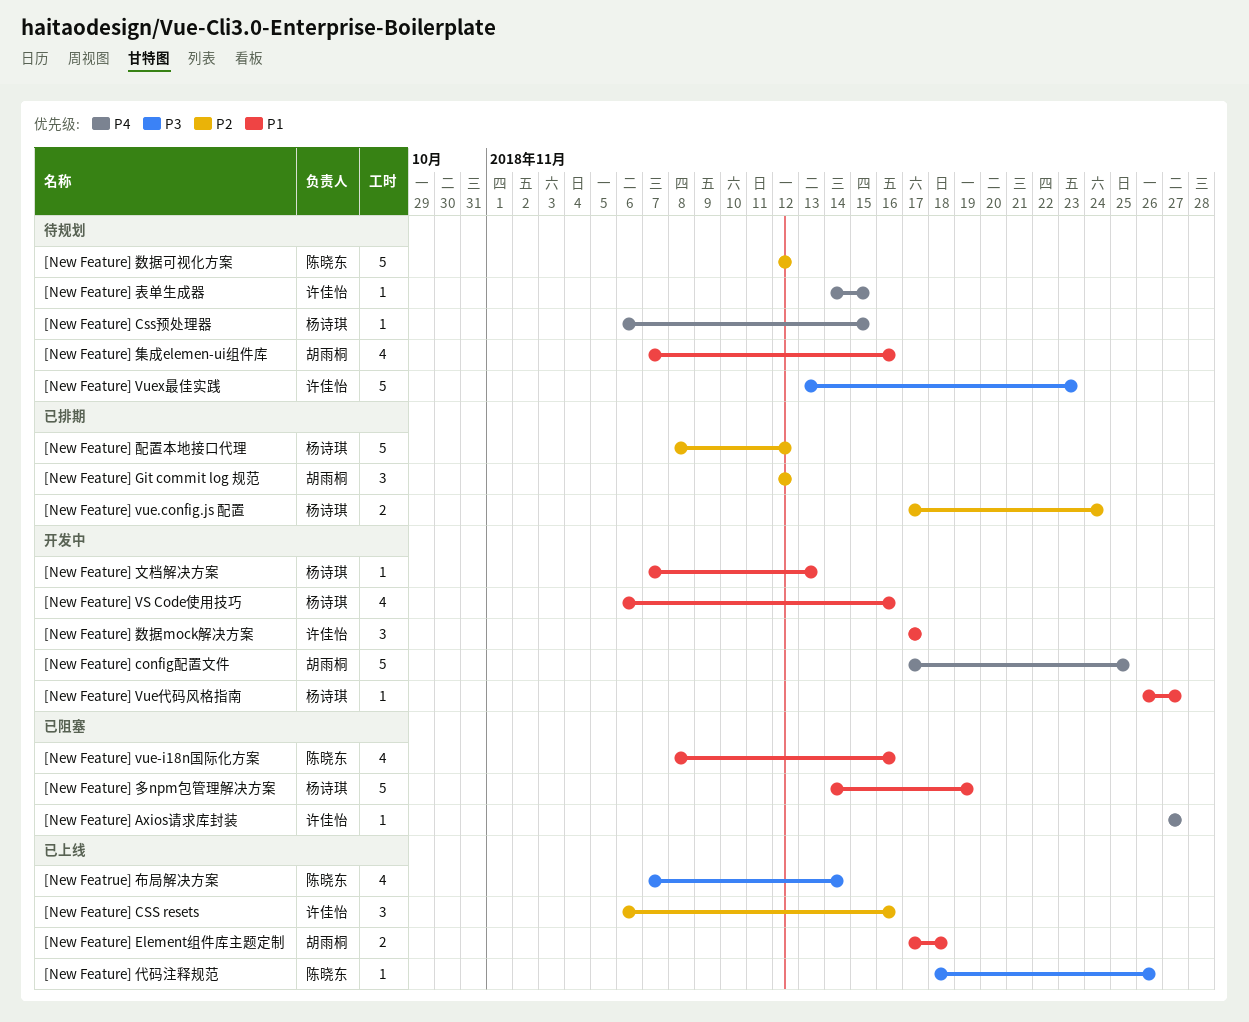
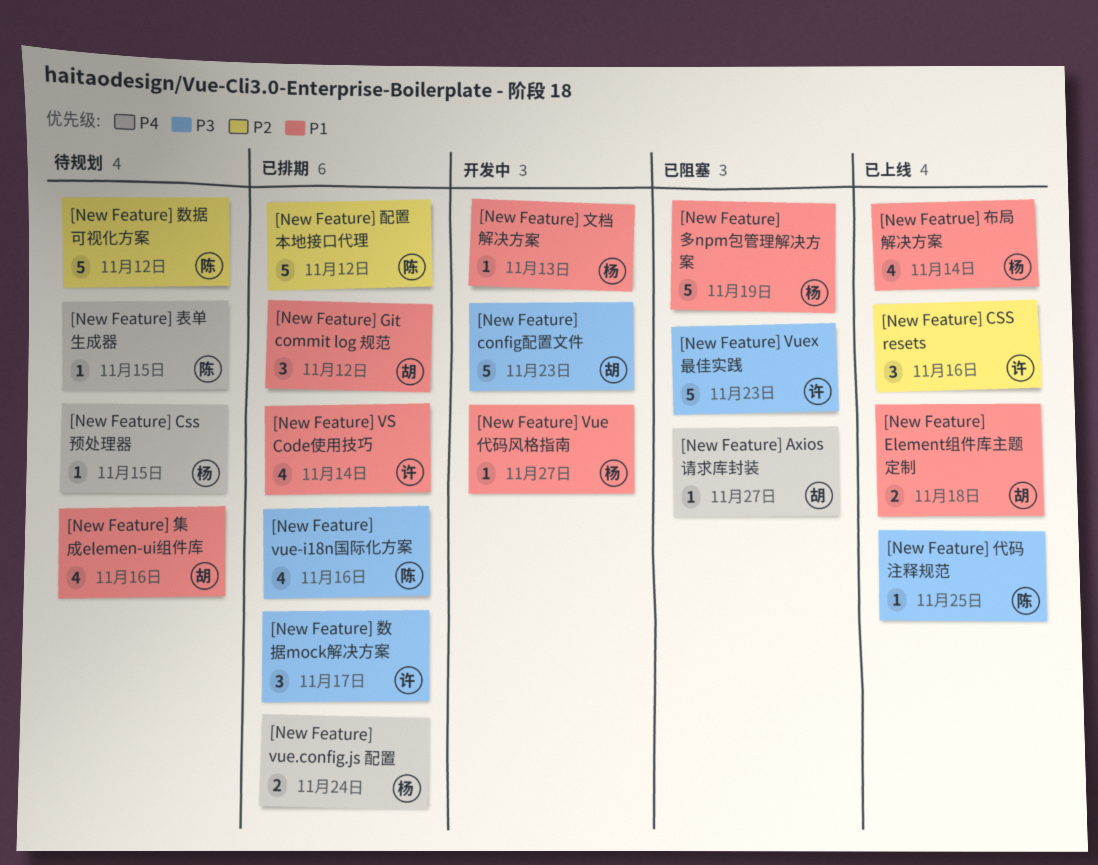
[New Featrue] 布局解决方案, owner: 陈晓东 -> 杨诗琪
[New Featrue] 布局解决方案, priority: P3 -> P1
[New Feature] Axios请求库封装, owner: 许佳怡 -> 胡雨桐
[New Feature] config配置文件, priority: P4 -> P3
[New Feature] config配置文件, due: Nov 25 -> Nov 23
[New Feature] Git commit log 规范, priority: P2 -> P1
[New Feature] VS Code使用技巧, status: 开发中 -> 已排期
[New Feature] VS Code使用技巧, owner: 杨诗琪 -> 许佳怡
[New Feature] VS Code使用技巧, due: Nov 16 -> Nov 14
[New Feature] vue-i18n国际化方案, status: 已阻塞 -> 已排期
[New Feature] vue-i18n国际化方案, priority: P1 -> P3
[New Feature] vue.config.js 配置, priority: P2 -> P4
[New Feature] Vuex最佳实践, status: 待规划 -> 已阻塞
[New Feature] 代码注释规范, due: Nov 26 -> Nov 25
[New Feature] 数据mock解决方案, status: 开发中 -> 已排期
[New Feature] 数据mock解决方案, priority: P1 -> P3
[New Feature] 表单生成器, owner: 许佳怡 -> 陈晓东
[New Feature] 配置本地接口代理, owner: 杨诗琪 -> 陈晓东

